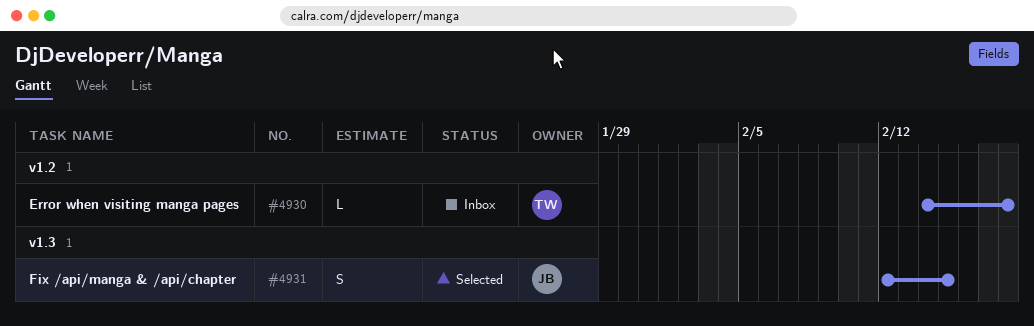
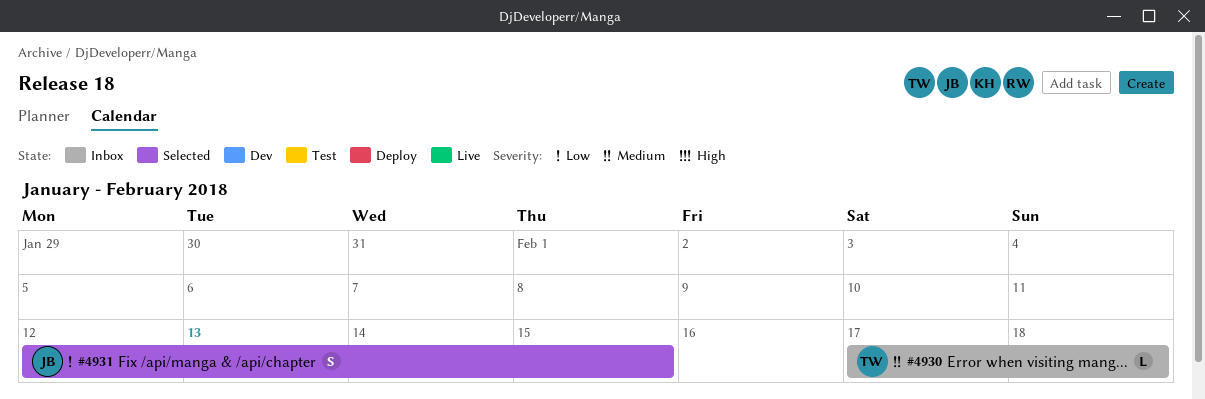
#4930, start: Feb 14 -> Feb 17

